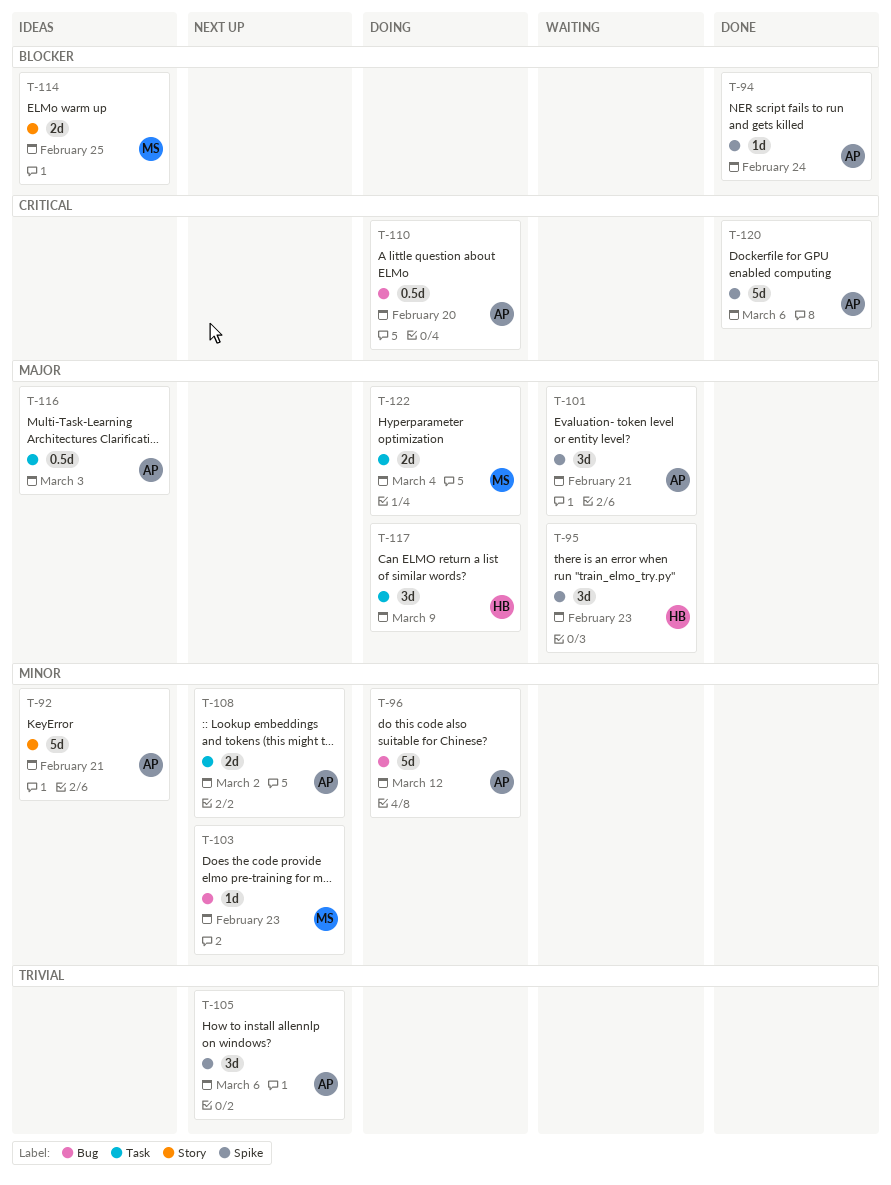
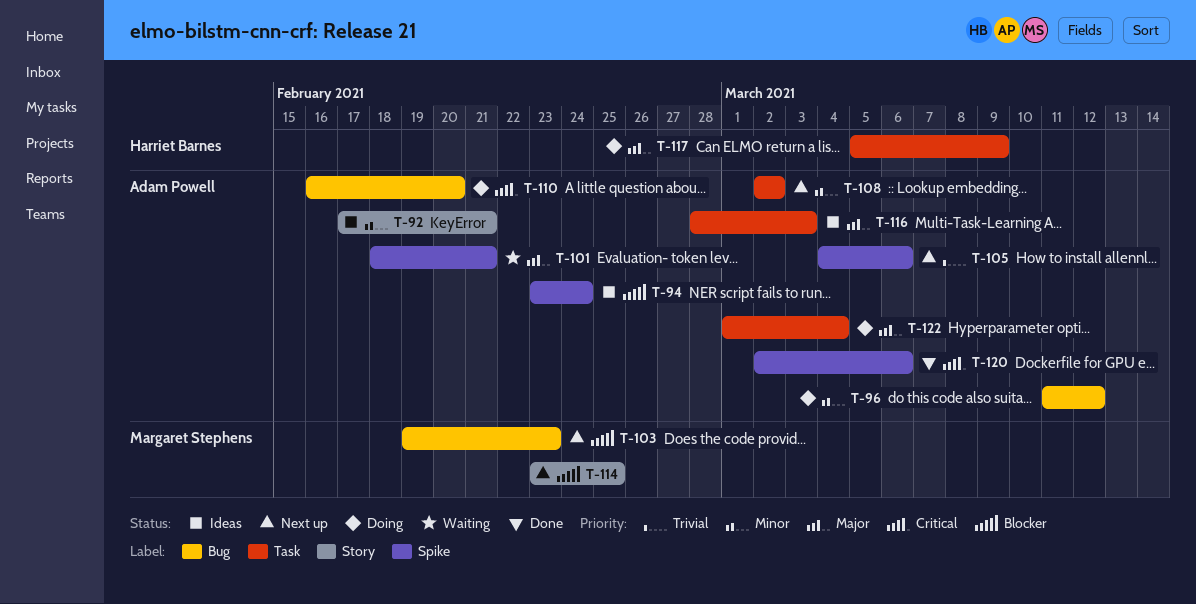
T-94, status: Done -> Ideas
T-95: present -> none
T-103, priority: Minor -> Blocker
T-114, status: Ideas -> Next up
T-122, owner: Margaret Stephens -> Adam Powell

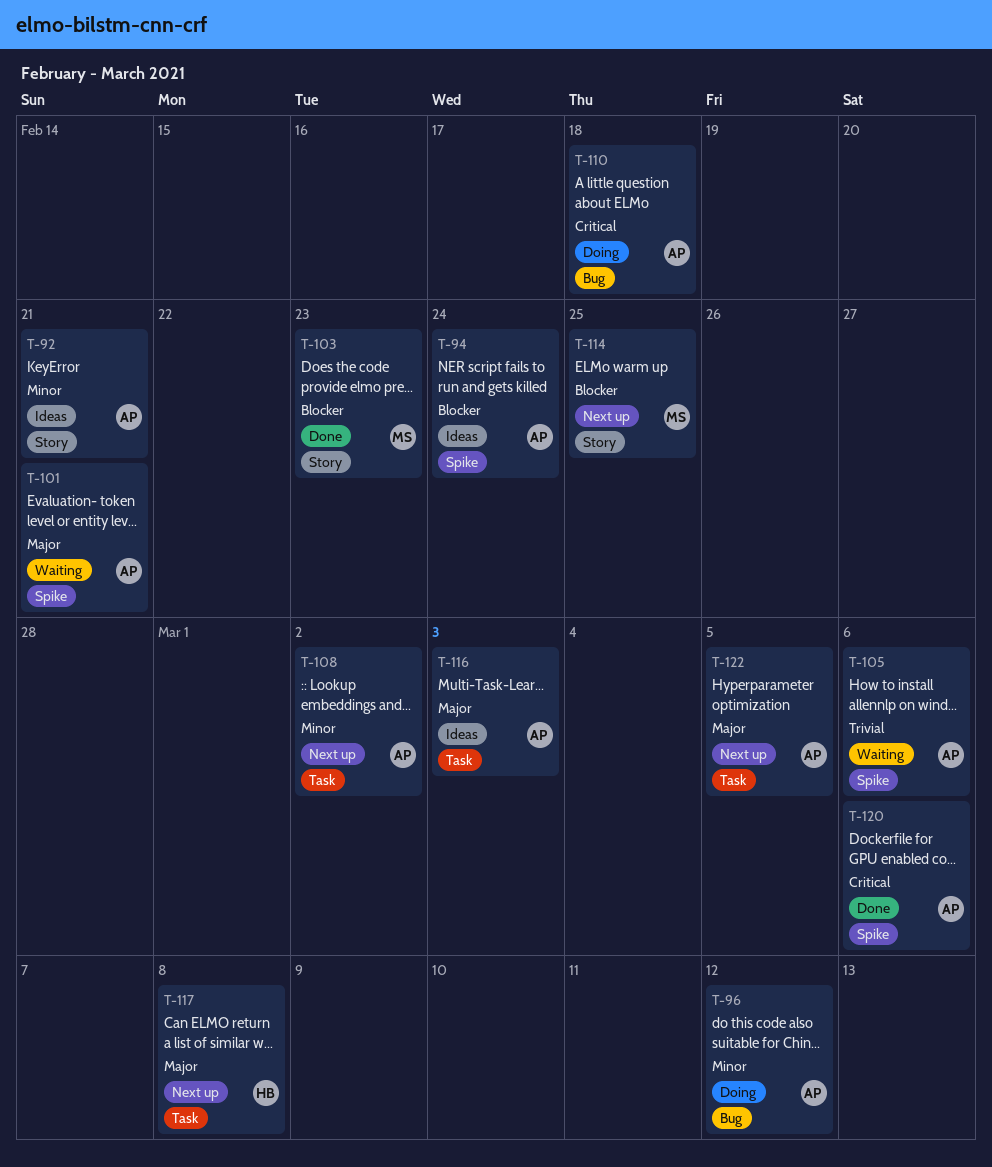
T-103, status: Next up -> Done
T-103, label: Bug -> Story
T-105, status: Next up -> Waiting
T-110, due: Feb 20 -> Feb 18
T-117, status: Doing -> Next up
T-117, due: Mar 9 -> Mar 8
T-122, status: Doing -> Next up
T-122, due: Mar 4 -> Mar 5

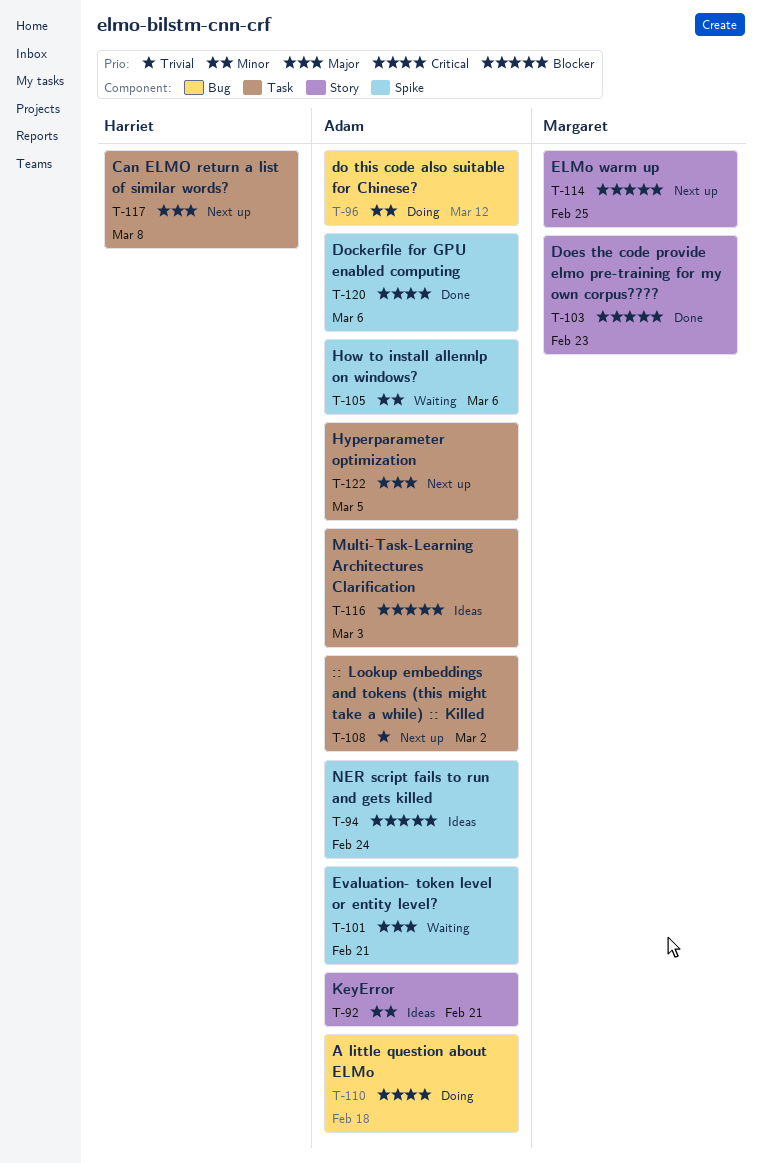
T-105, priority: Trivial -> Minor
T-108, priority: Minor -> Trivial
T-116, priority: Major -> Blocker

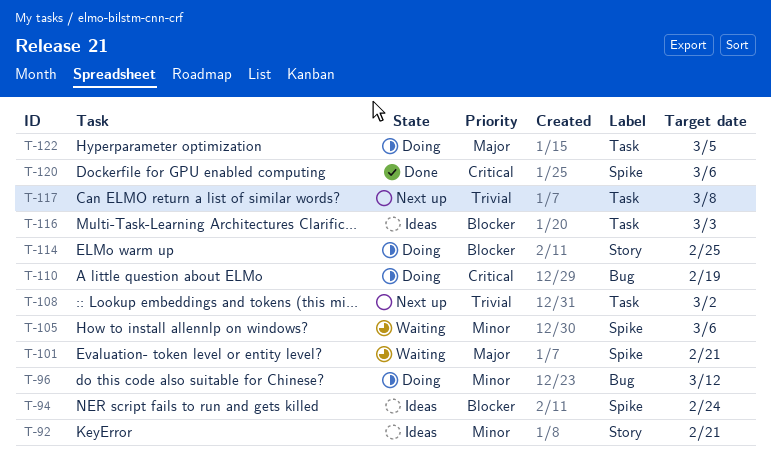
T-103: present -> none
T-110, due: Feb 18 -> Feb 19
T-114, status: Next up -> Doing
T-117, priority: Major -> Trivial
T-122, status: Next up -> Doing

